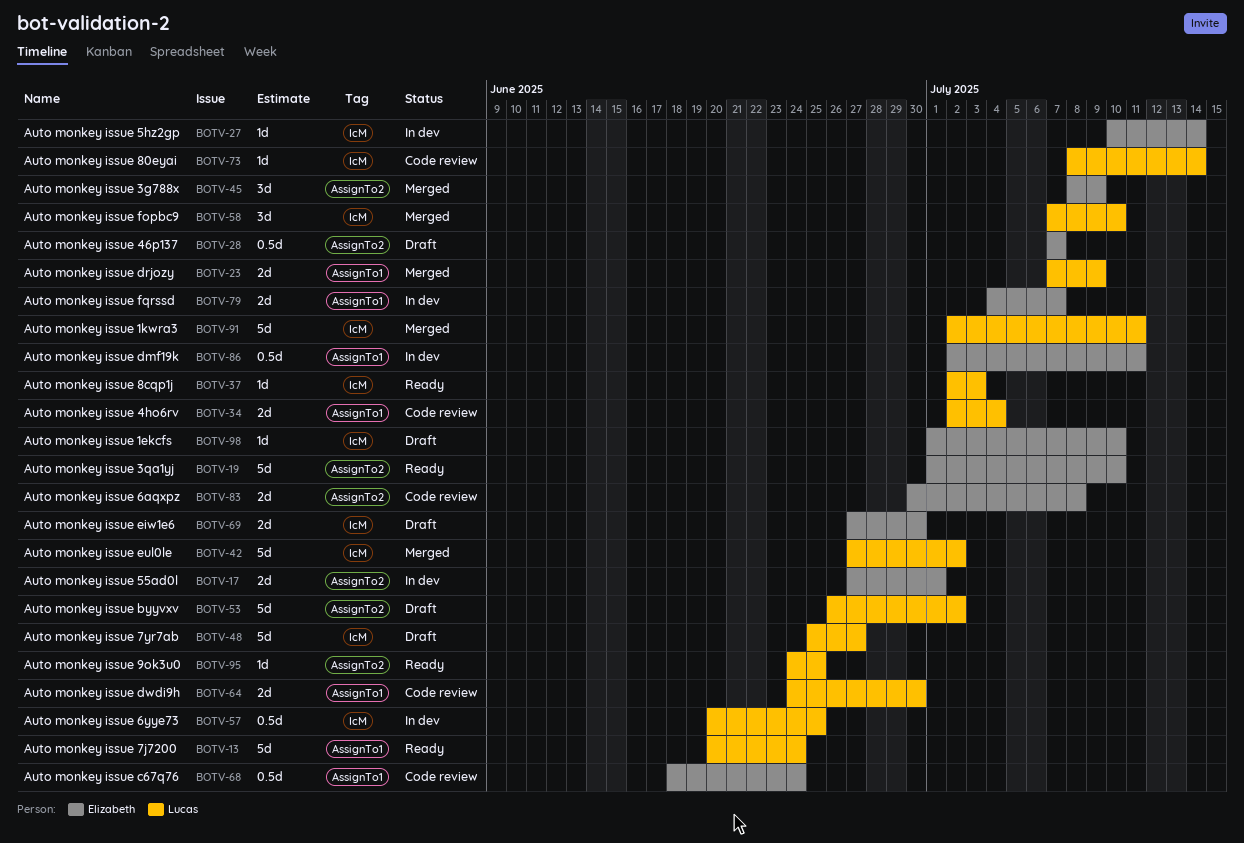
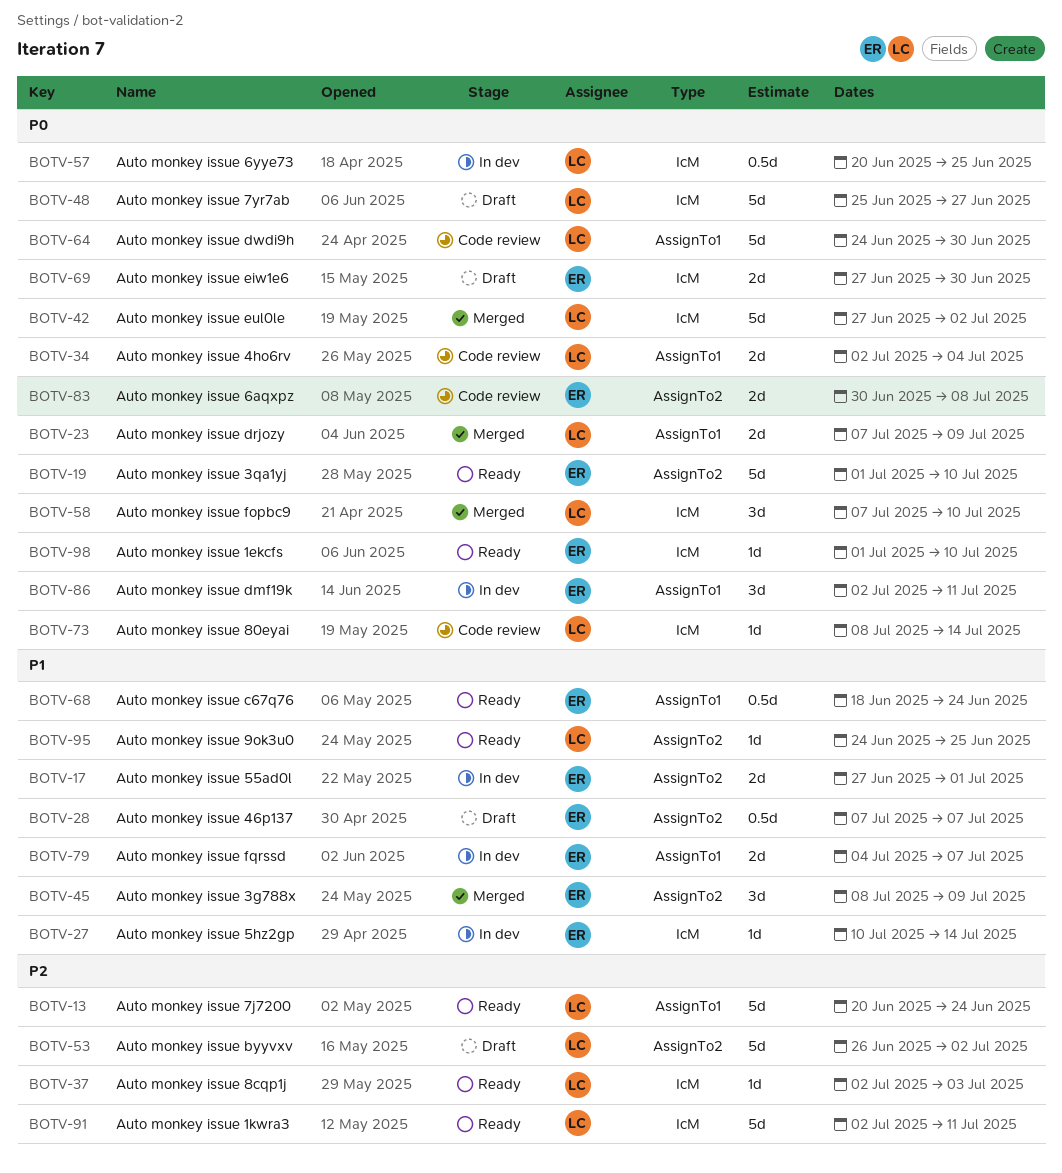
BOTV-64, estimate: 2d -> 5d
BOTV-68, status: Code review -> Ready
BOTV-86, estimate: 0.5d -> 3d
BOTV-91, status: Merged -> Ready
BOTV-98, status: Draft -> Ready

